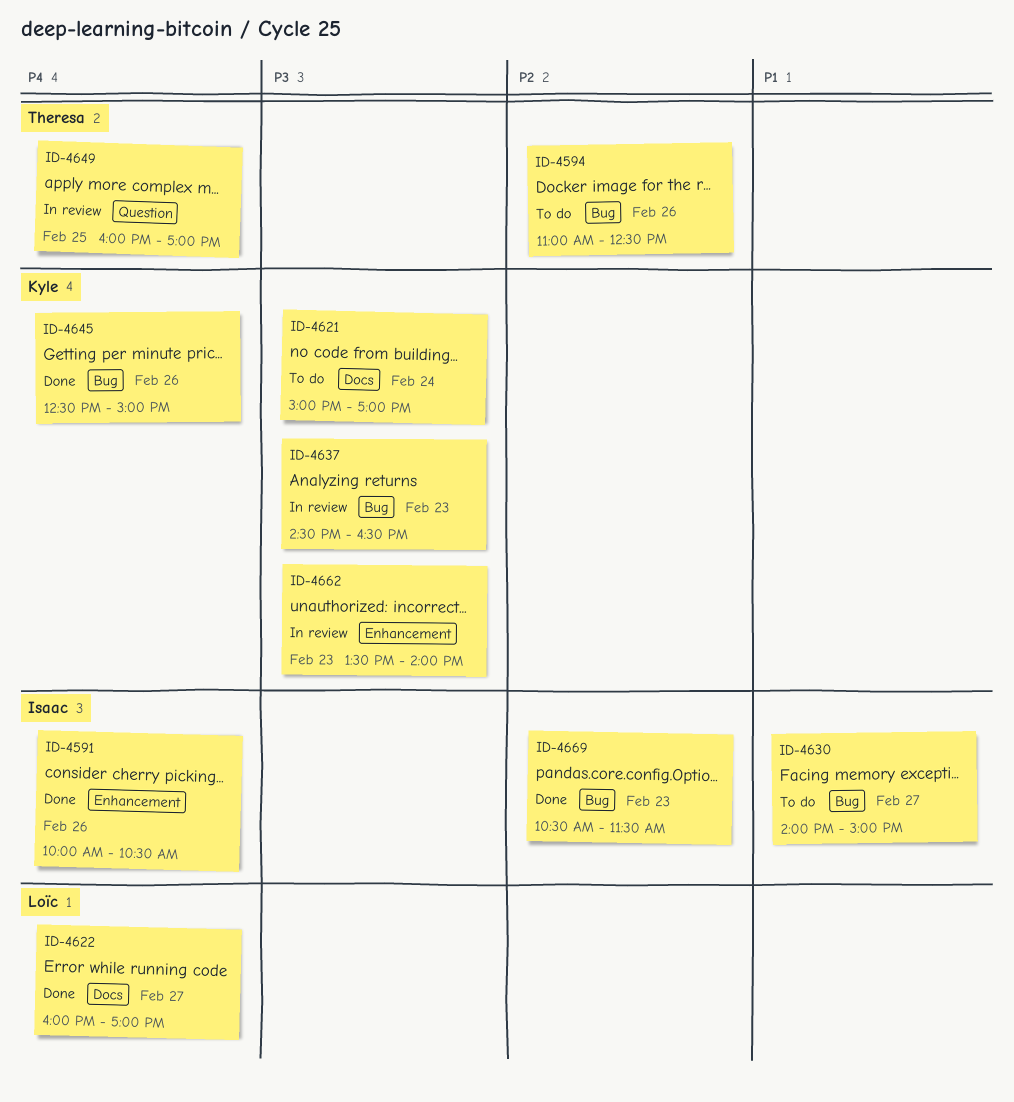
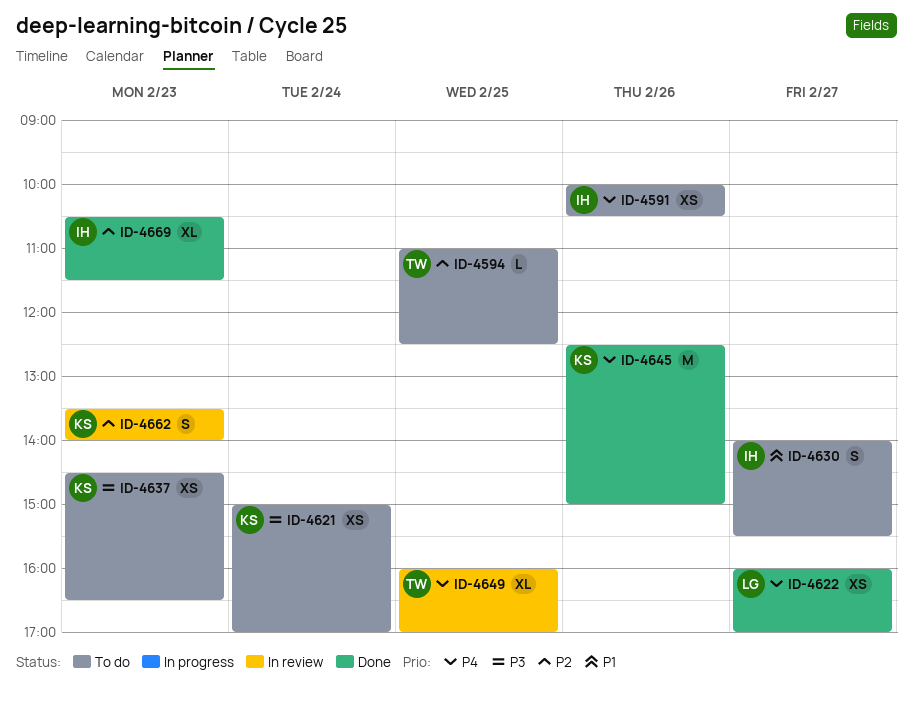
ID-4591, status: Done -> To do
ID-4594, day: Feb 26 -> Feb 25
ID-4630, ends: 15:00 -> 15:30
ID-4637, status: In review -> To do
ID-4662, priority: P3 -> P2

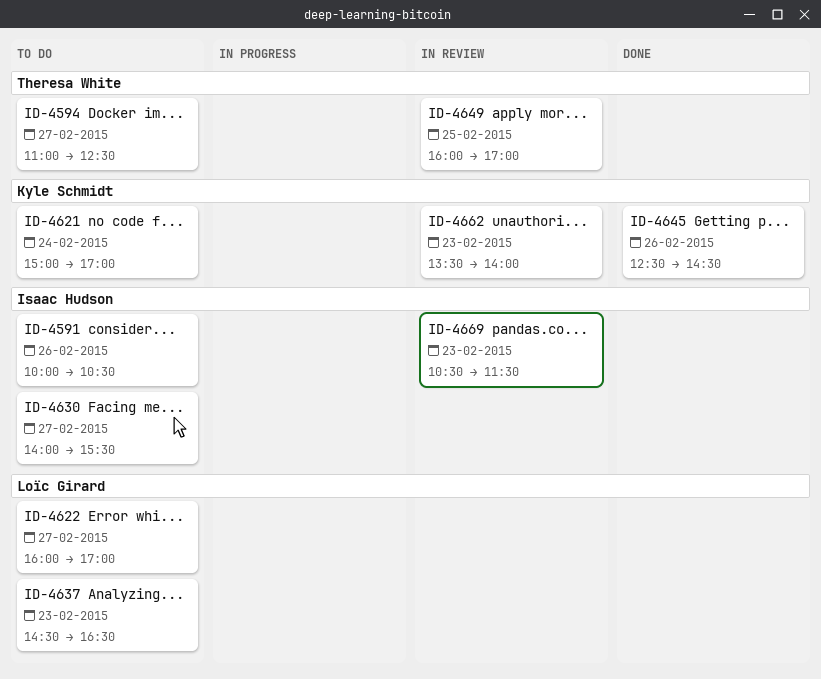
ID-4594, day: Feb 25 -> Feb 27
ID-4622, status: Done -> To do
ID-4637, owner: Kyle Schmidt -> Loïc Girard
ID-4645, ends: 15:00 -> 14:30
ID-4669, status: Done -> In review

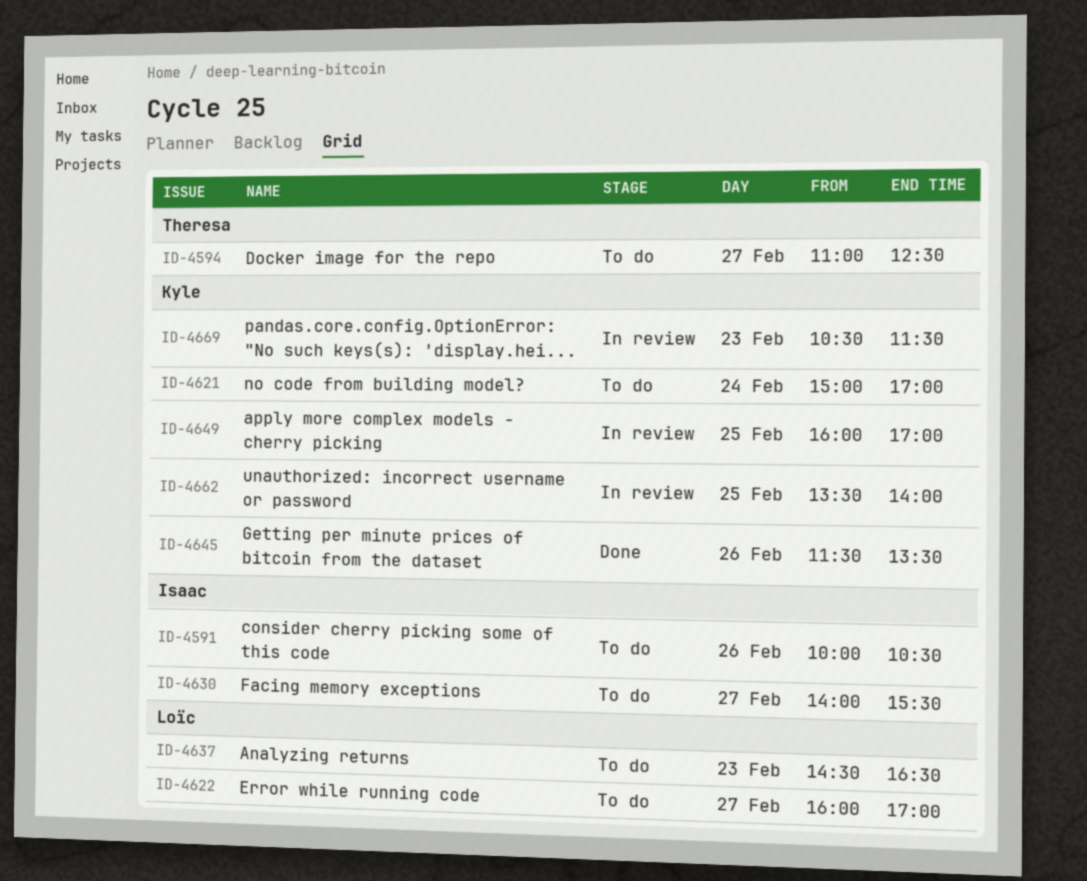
ID-4645, begins: 12:30 -> 11:30
ID-4645, ends: 14:30 -> 13:30
ID-4649, owner: Theresa White -> Kyle Schmidt
ID-4662, day: Feb 23 -> Feb 25
ID-4669, owner: Isaac Hudson -> Kyle Schmidt

